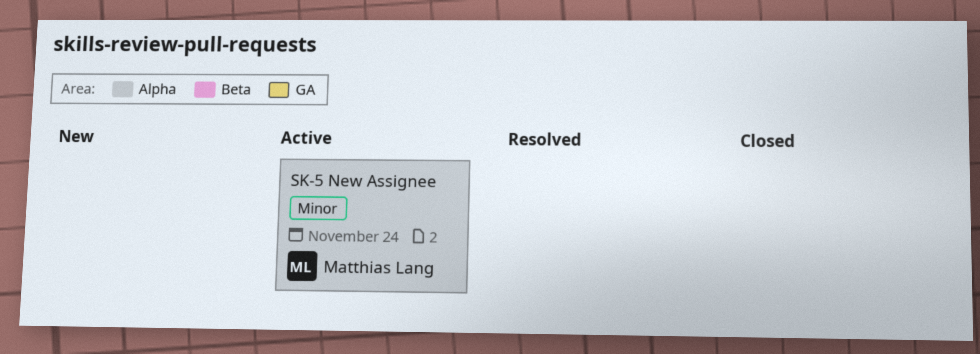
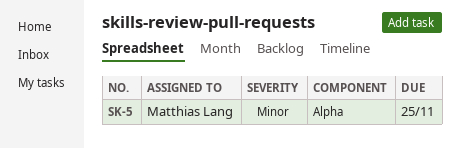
SK-5, due: Nov 24 -> Nov 25

